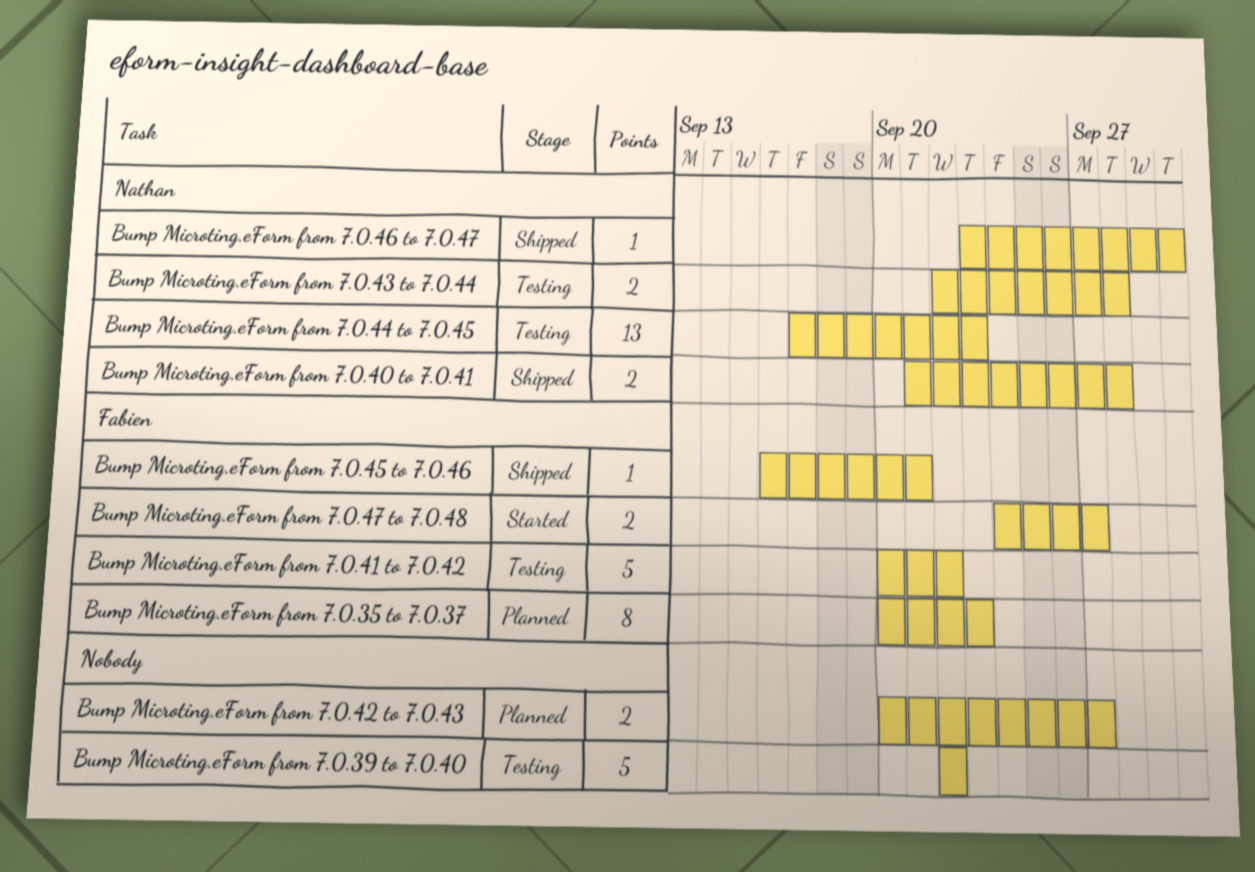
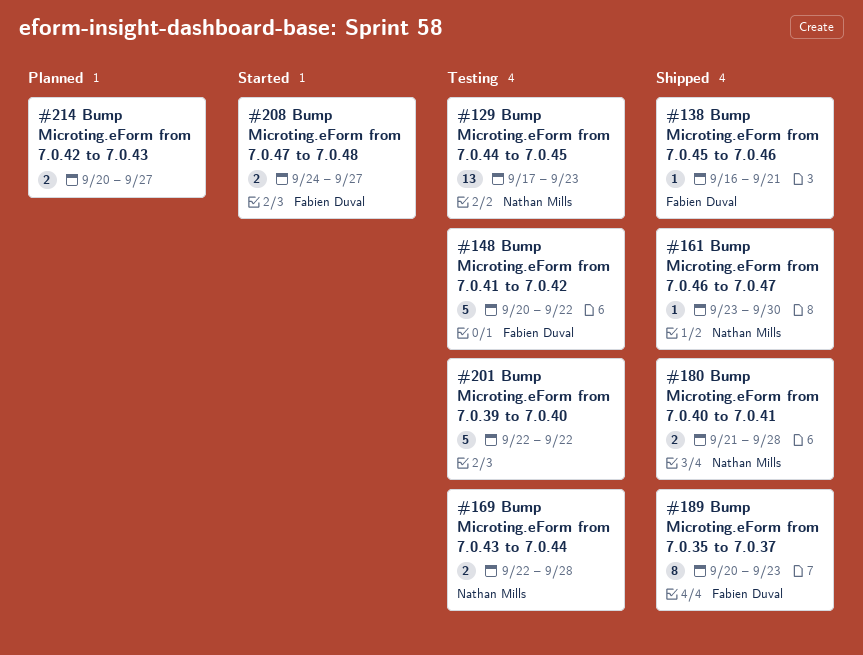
Bump Microting.eForm from 7.0.35 to 7.0.37, status: Planned -> Shipped

